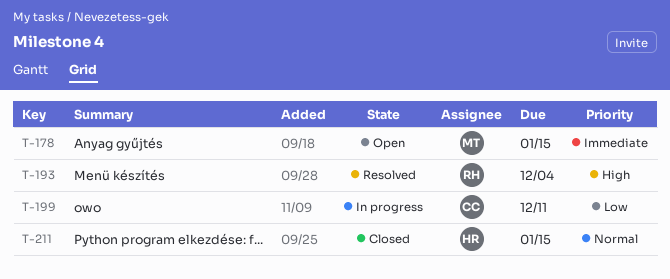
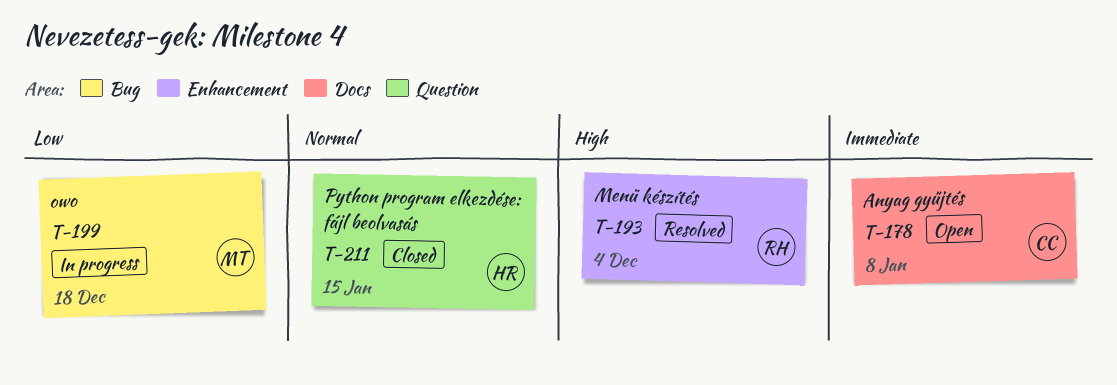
T-178, owner: MT -> CC
T-178, due: Jan 15 -> Jan 8
T-199, owner: CC -> MT
T-199, due: Dec 11 -> Dec 18

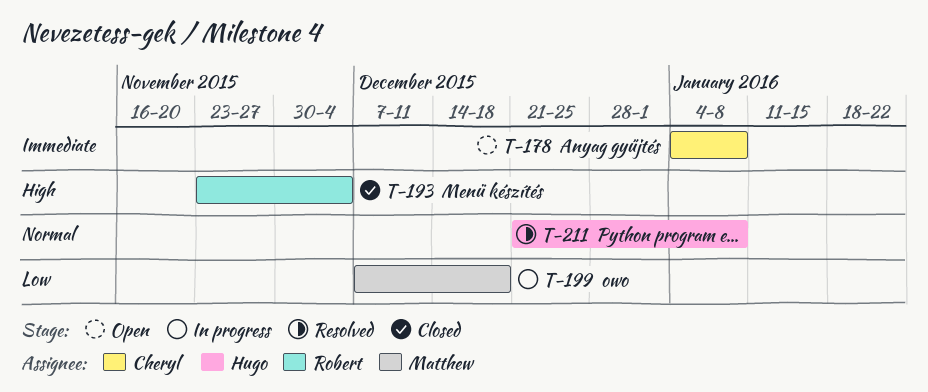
T-193, status: Resolved -> Closed
T-211, status: Closed -> Resolved
T-211, due: Jan 15 -> Jan 8

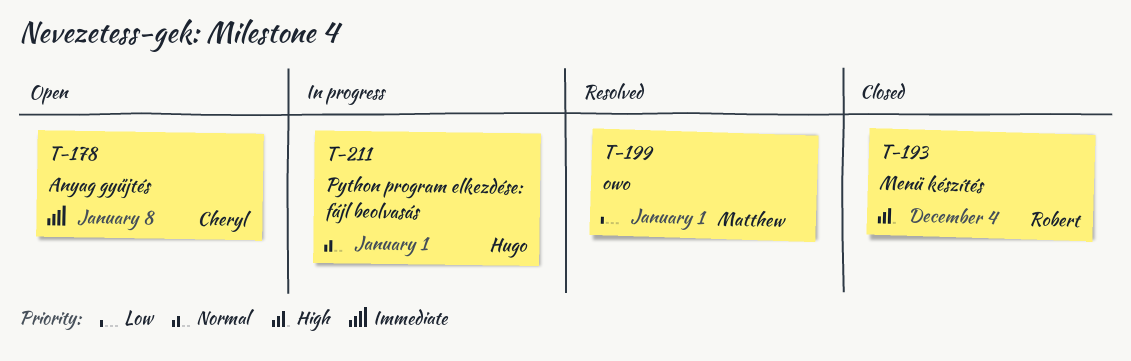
T-199, status: In progress -> Resolved
T-199, due: Dec 18 -> Jan 1
T-211, status: Resolved -> In progress
T-211, due: Jan 8 -> Jan 1

